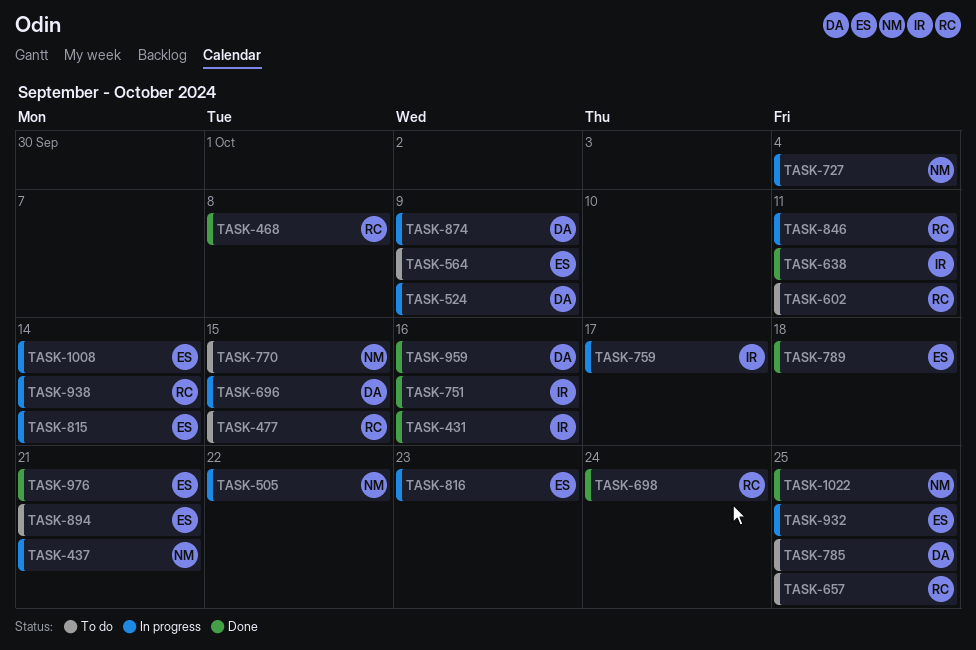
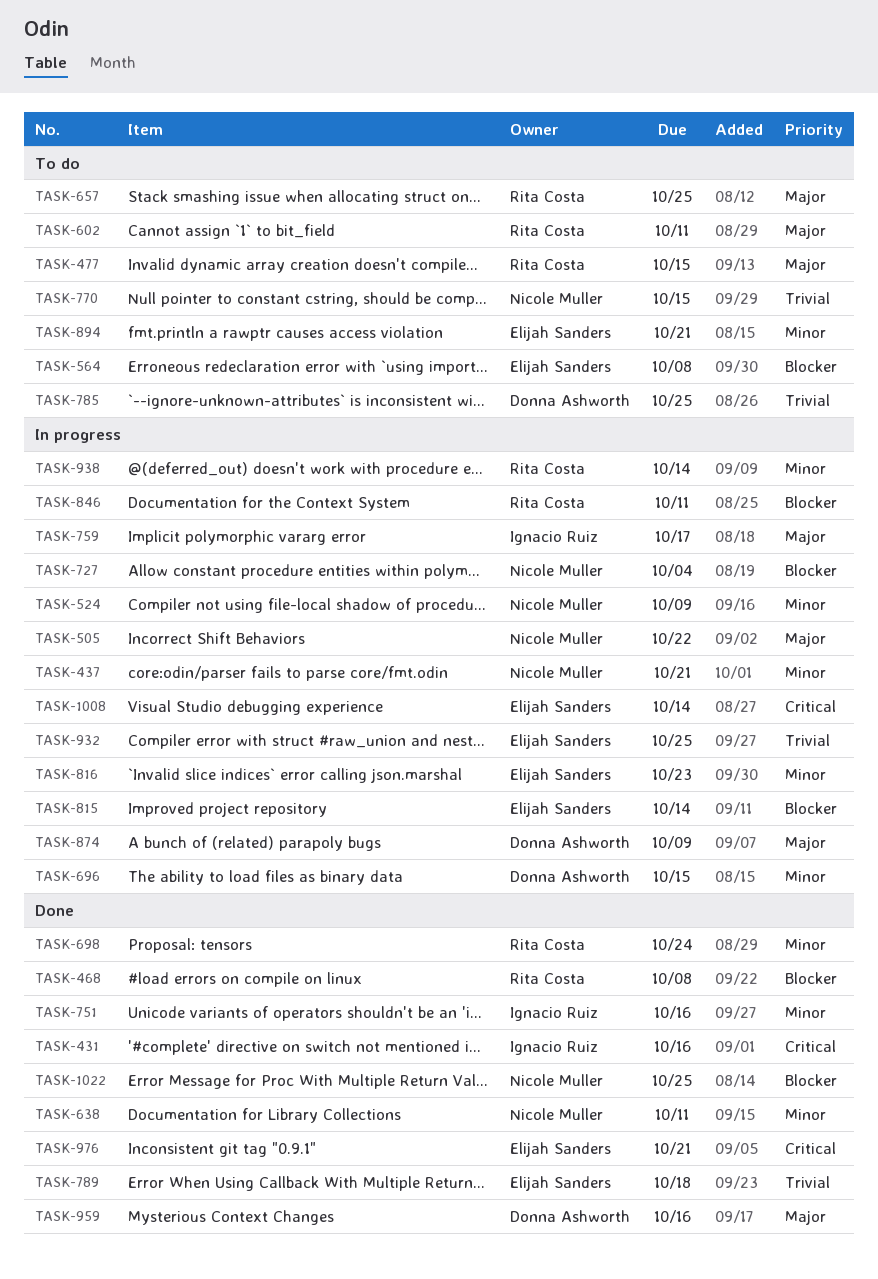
TASK-524, owner: Donna Ashworth -> Nicole Muller
TASK-564, due: Oct 9 -> Oct 8
TASK-638, owner: Ignacio Ruiz -> Nicole Muller

